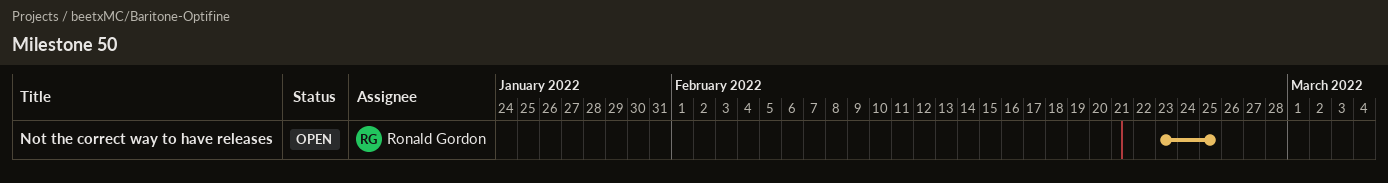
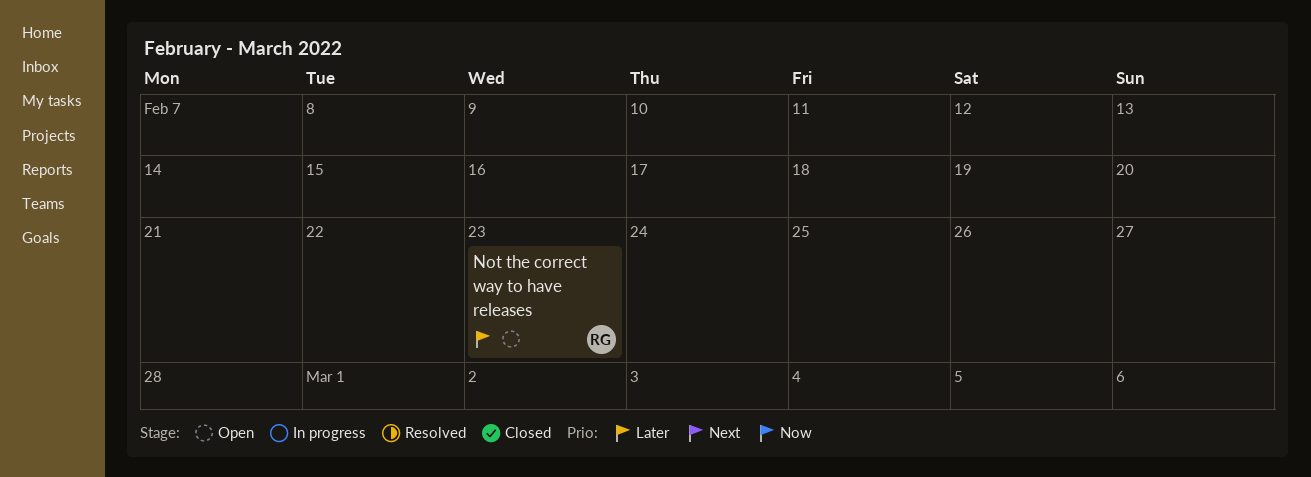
Not the correct way to have releases, due: Feb 25 -> Feb 23

